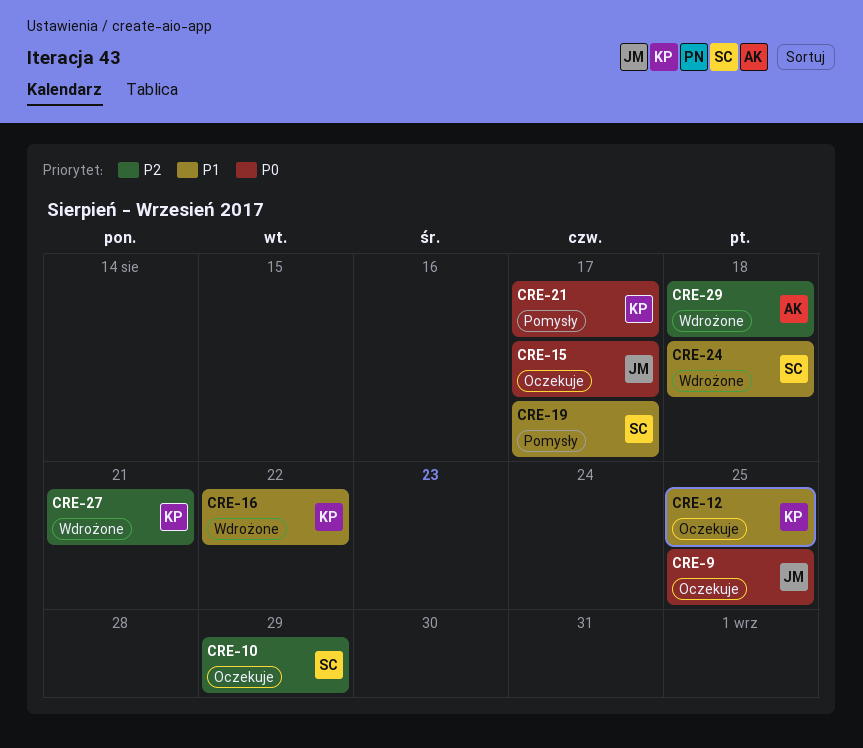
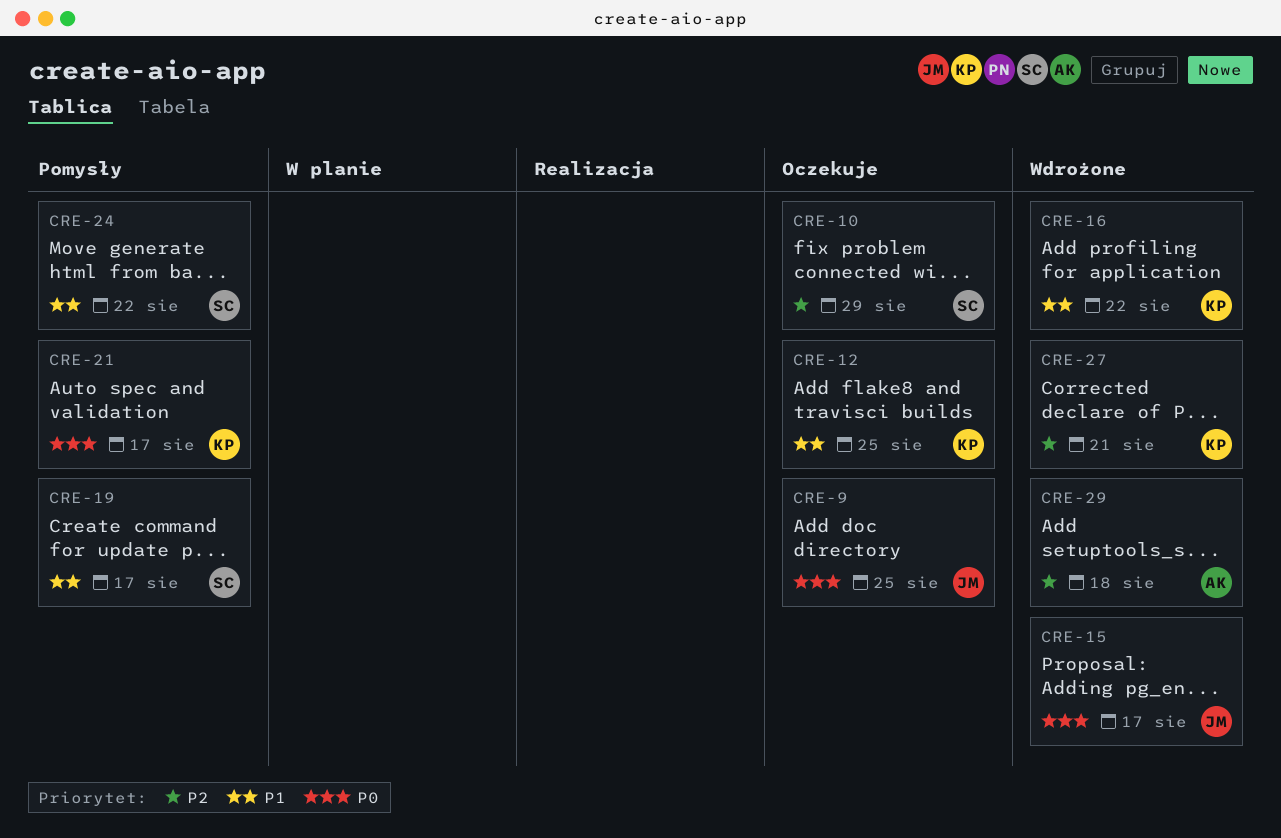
CRE-15, status: Oczekuje -> Wdrożone
CRE-24, status: Wdrożone -> Pomysły
CRE-24, due: Aug 18 -> Aug 22

